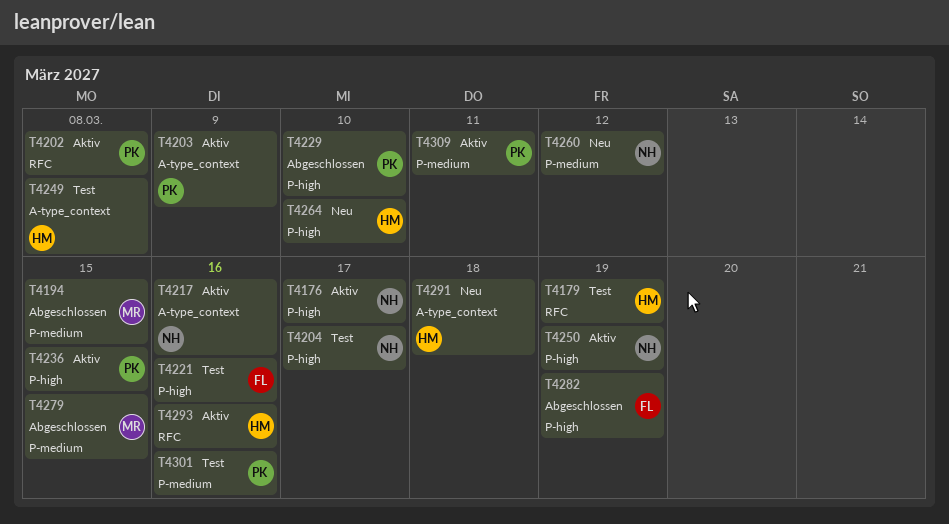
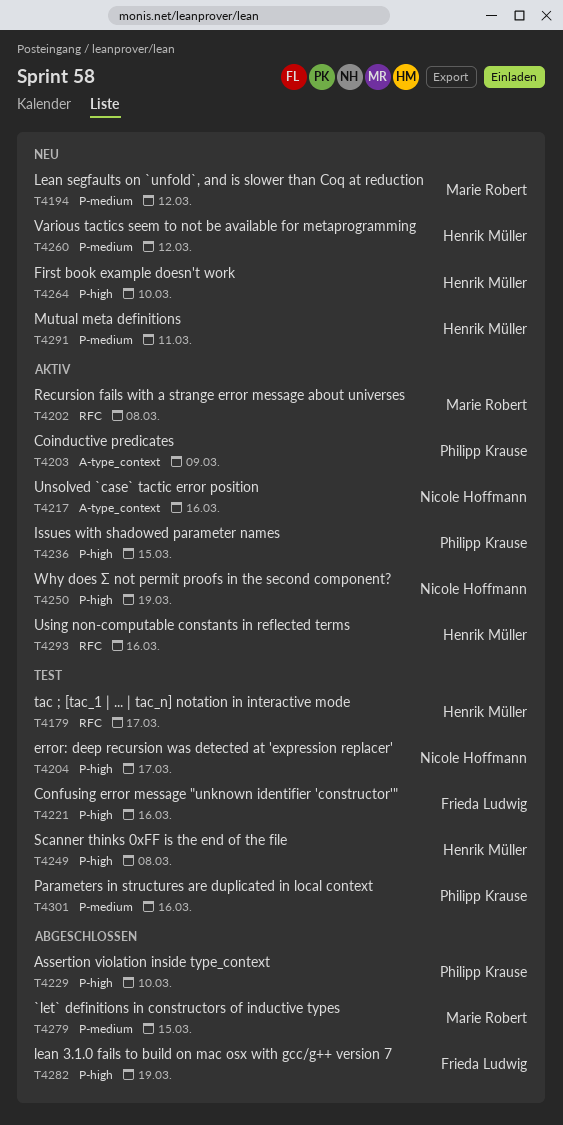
T4176: present -> none
T4179, due: Mar 19 -> Mar 17
T4194, status: Abgeschlossen -> Neu
T4194, due: Mar 15 -> Mar 12
T4202, owner: Philipp Krause -> Marie Robert
T4249, label: A-type_context -> P-high
T4260, owner: Nicole Hoffmann -> Henrik Müller
T4291, label: A-type_context -> P-medium
T4291, due: Mar 18 -> Mar 11
T4309: present -> none

